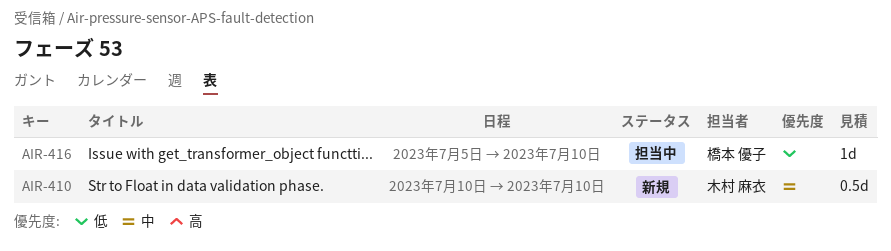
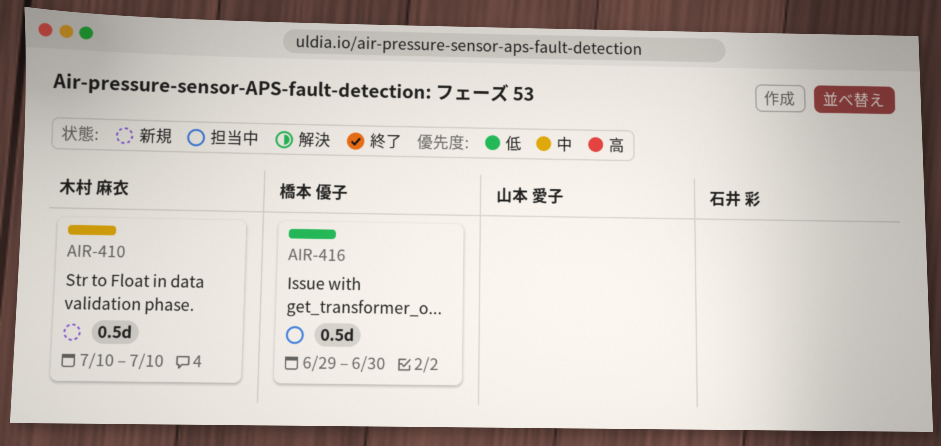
AIR-416, estimate: 1d -> 0.5d
AIR-416, start: Jul 5 -> Jun 29
AIR-416, due: Jul 10 -> Jun 30

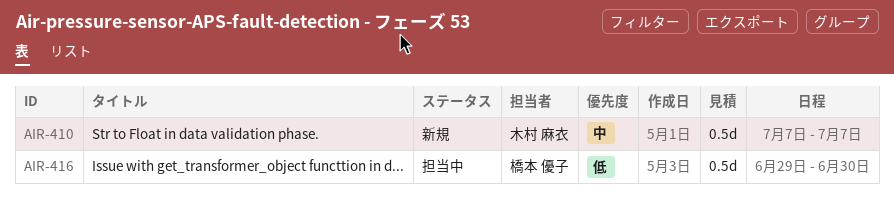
AIR-410, start: Jul 10 -> Jul 7
AIR-410, due: Jul 10 -> Jul 7

